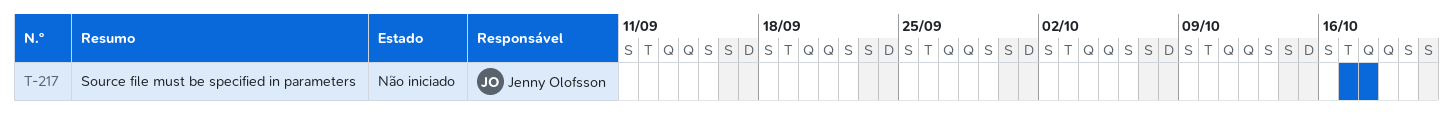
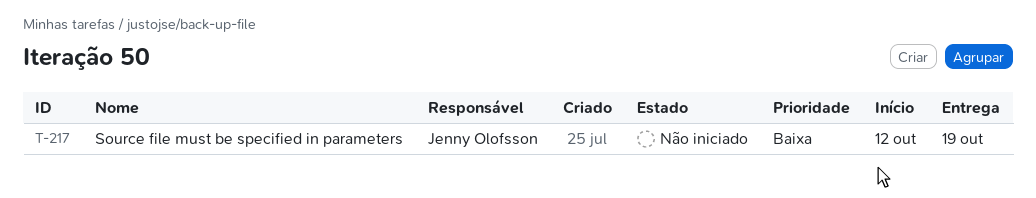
T-217, start: Oct 17 -> Oct 12
T-217, due: Oct 18 -> Oct 19

